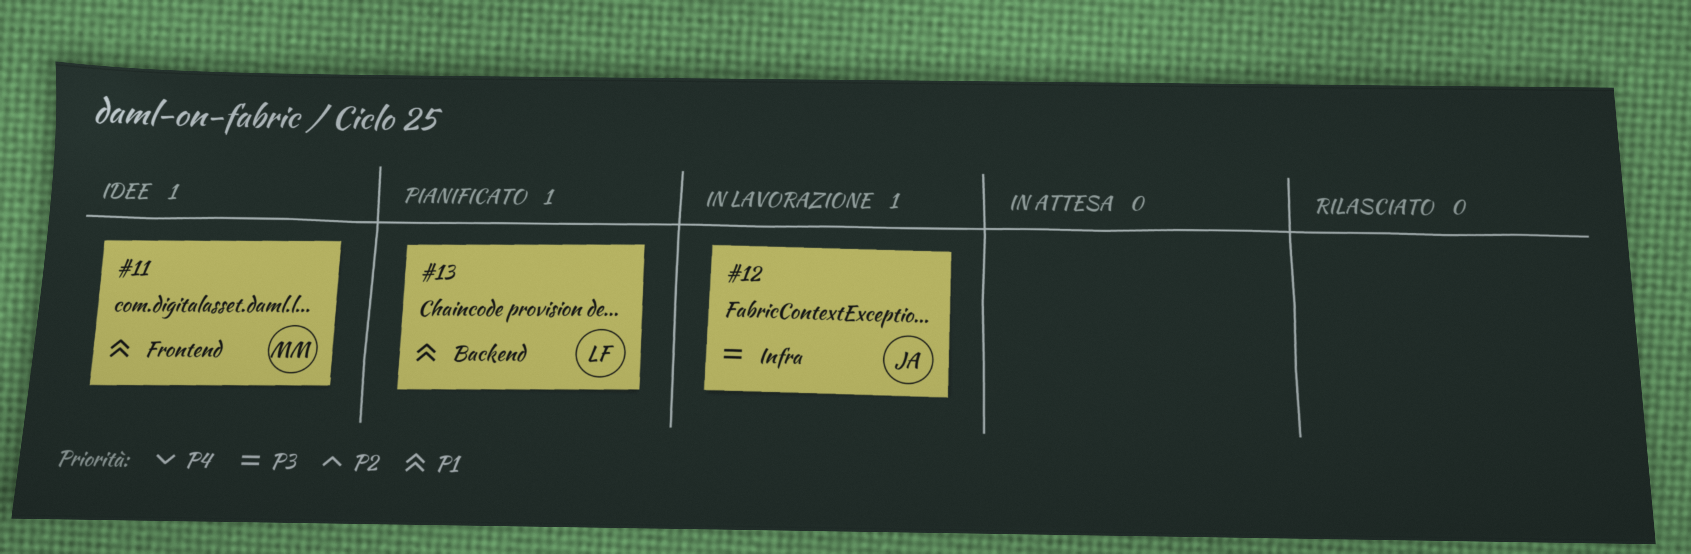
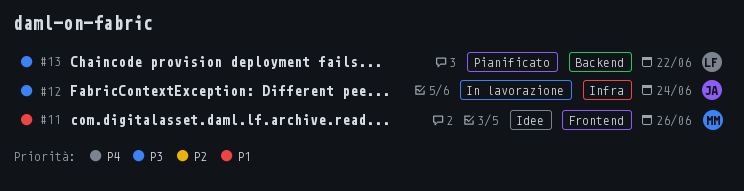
#13, priority: P1 -> P3

